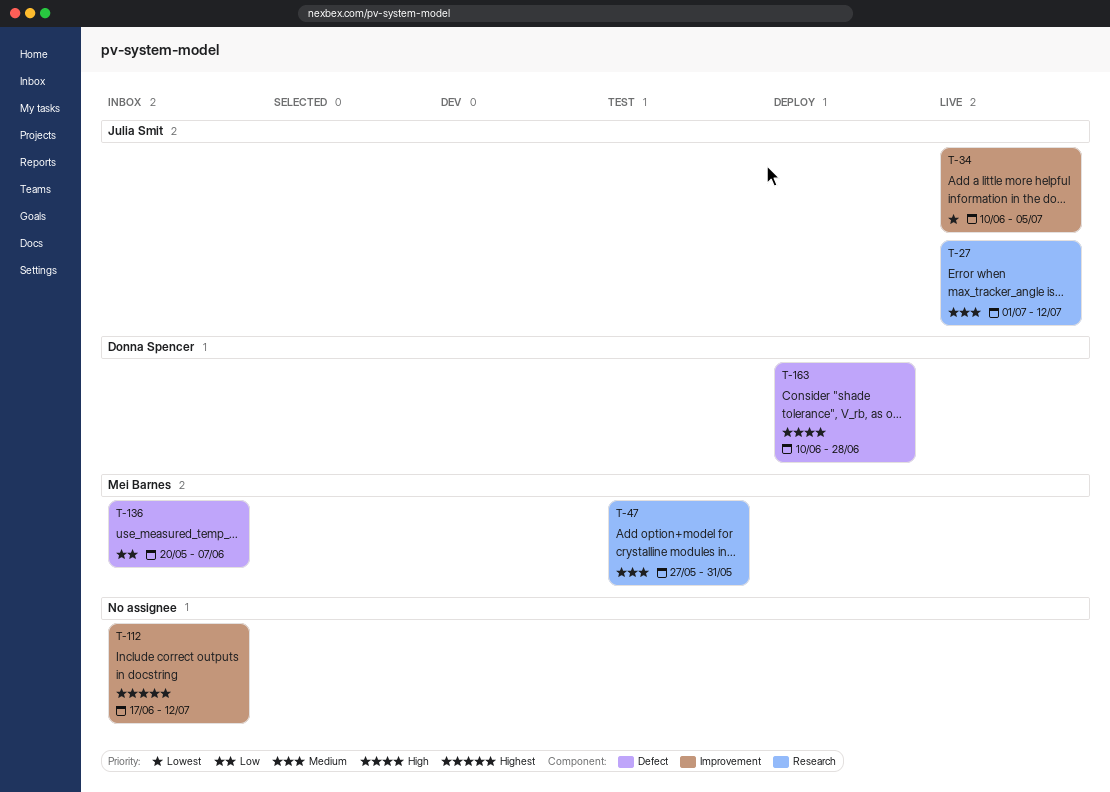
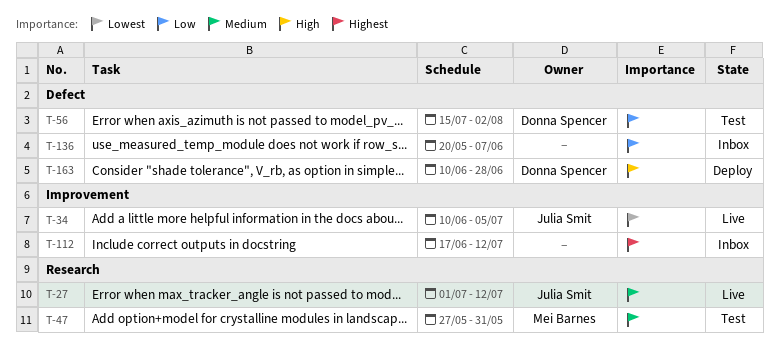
T-56: none -> present
T-136, owner: Mei Barnes -> none

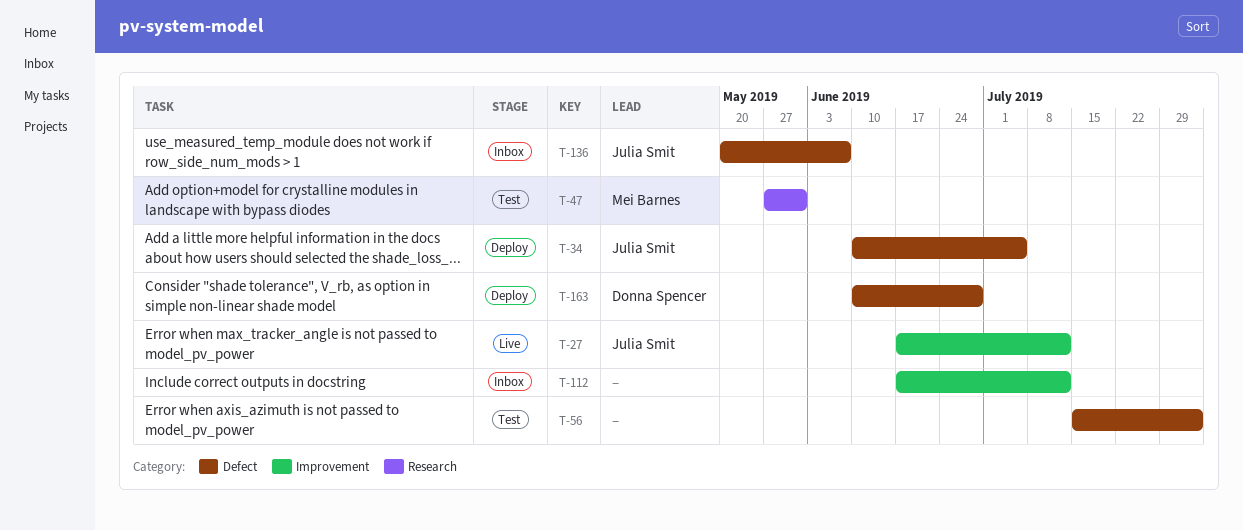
T-27, label: Research -> Improvement
T-27, start: Jul 1 -> Jun 17
T-34, status: Live -> Deploy
T-34, label: Improvement -> Defect
T-56, owner: Donna Spencer -> none
T-136, owner: none -> Julia Smit

